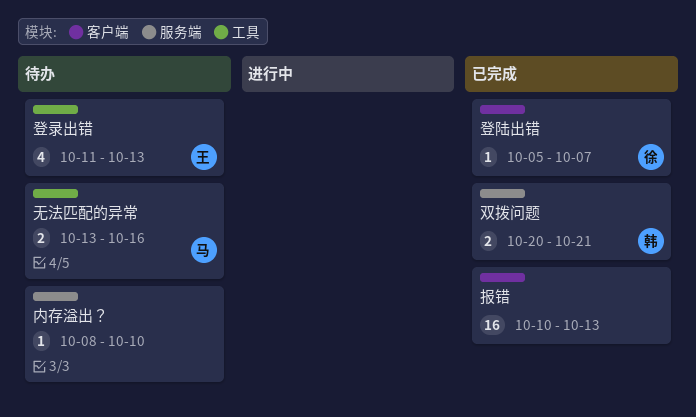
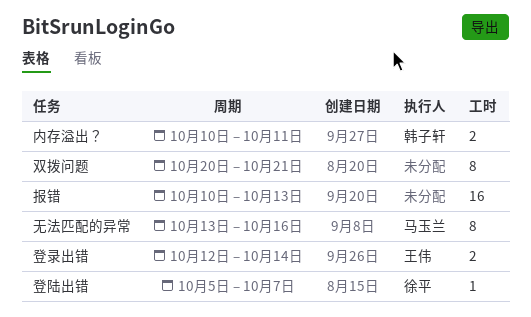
内存溢出？, owner: none -> 韩子轩
内存溢出？, estimate: 1 -> 2
内存溢出？, start: Oct 8 -> Oct 10
内存溢出？, due: Oct 10 -> Oct 11
双拨问题, owner: 韩子轩 -> none
双拨问题, estimate: 2 -> 8
无法匹配的异常, estimate: 2 -> 8
登录出错, estimate: 4 -> 2
登录出错, start: Oct 11 -> Oct 12
登录出错, due: Oct 13 -> Oct 14

